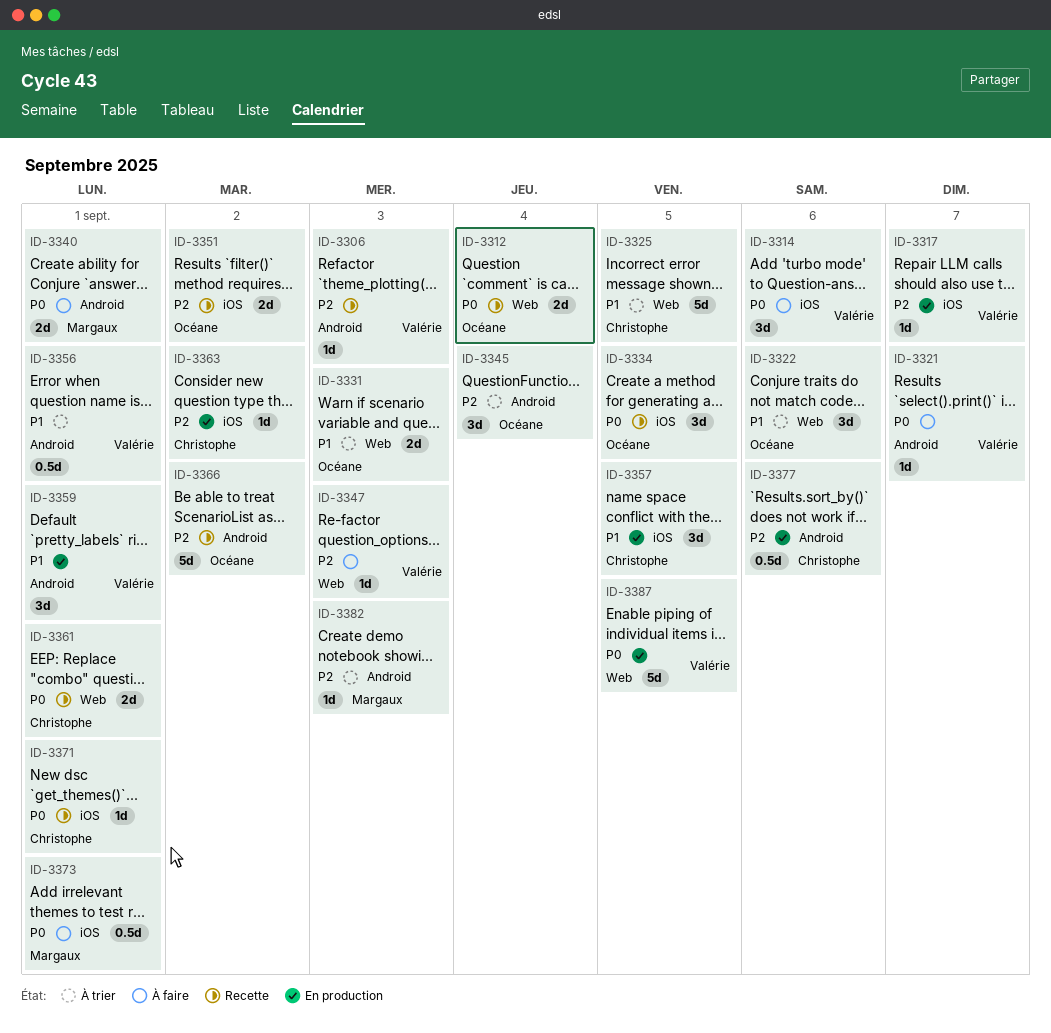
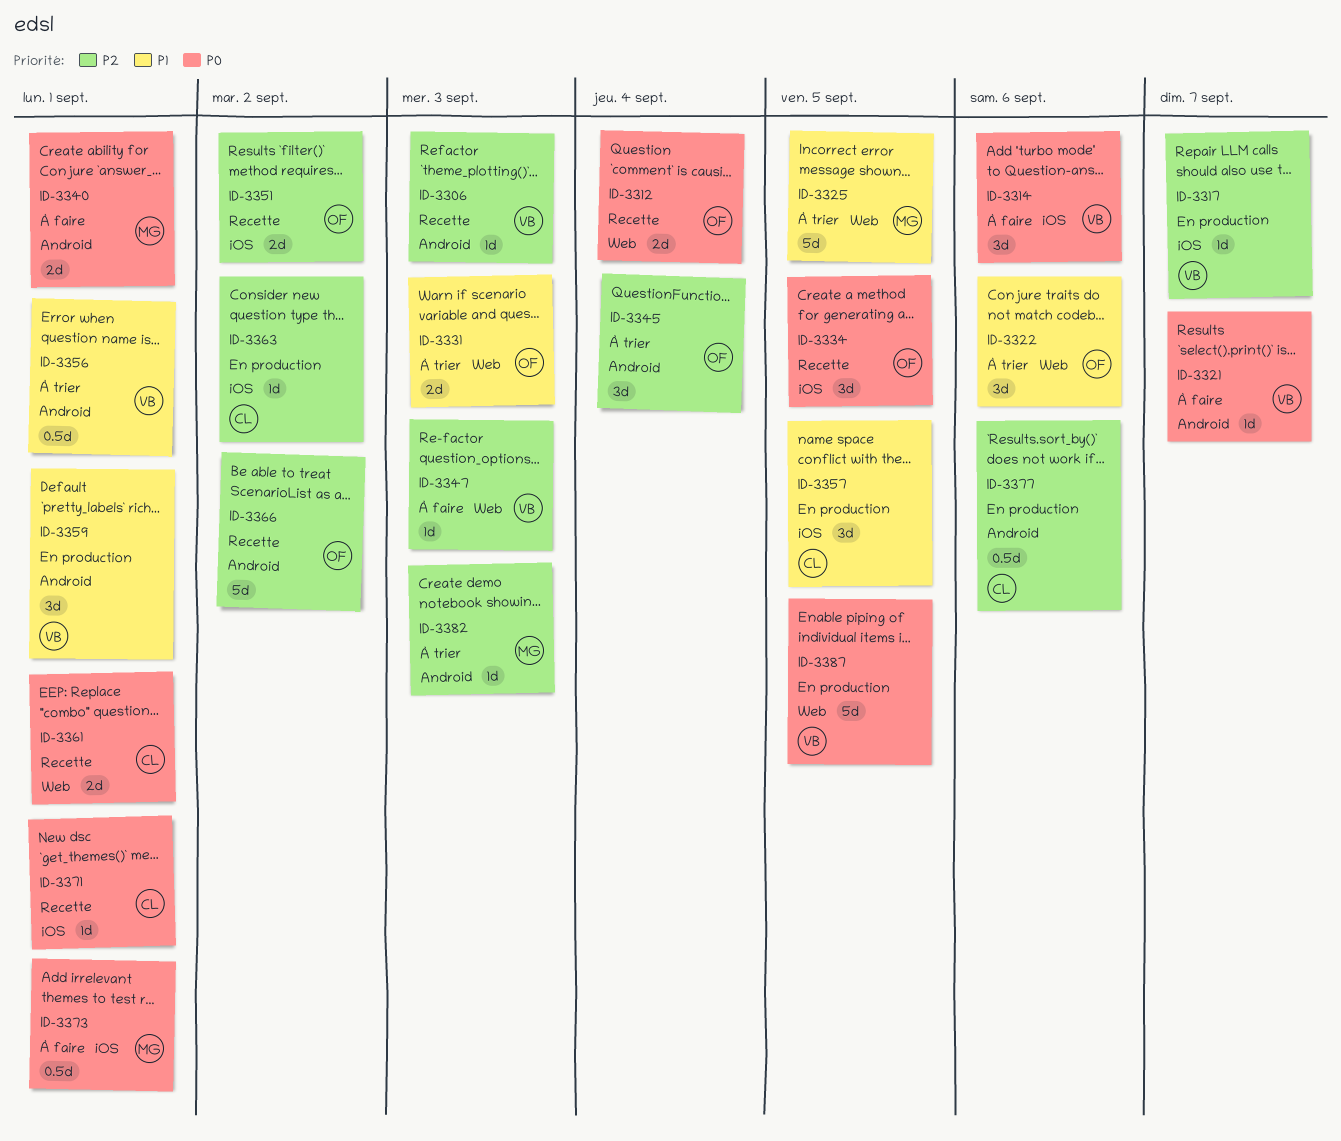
ID-3325, owner: Christophe -> Margaux

